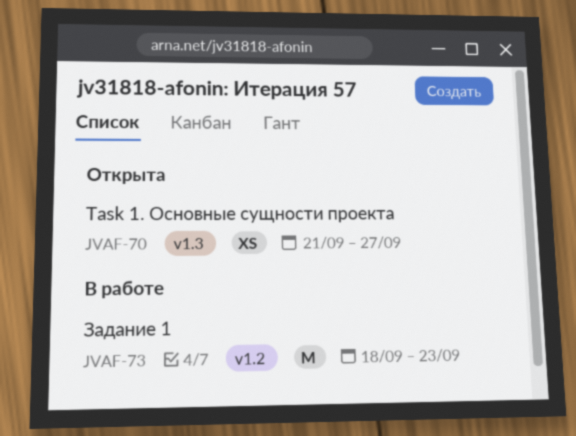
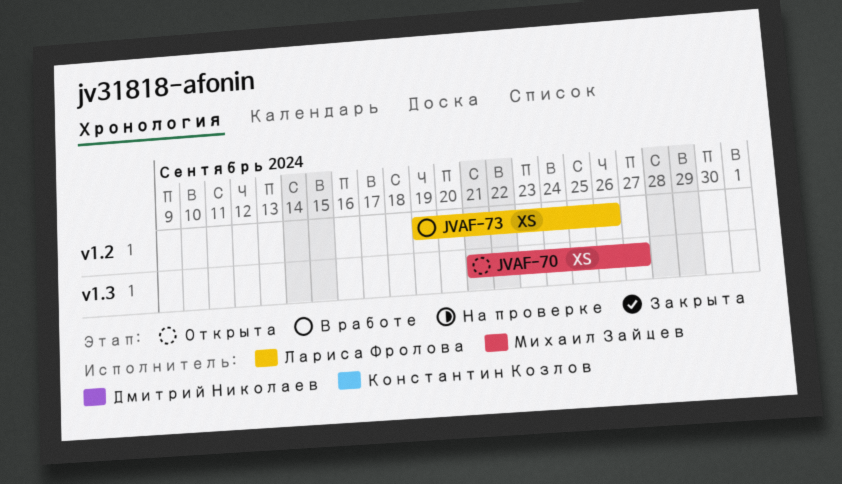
JVAF-73, estimate: M -> XS
JVAF-73, start: Sep 18 -> Sep 19
JVAF-73, due: Sep 23 -> Sep 26

